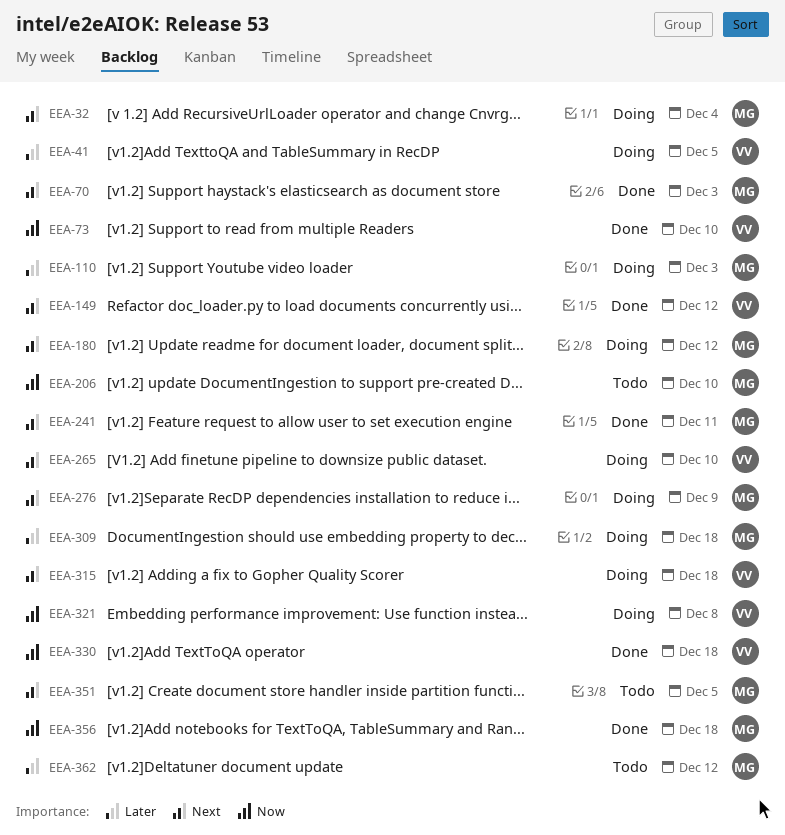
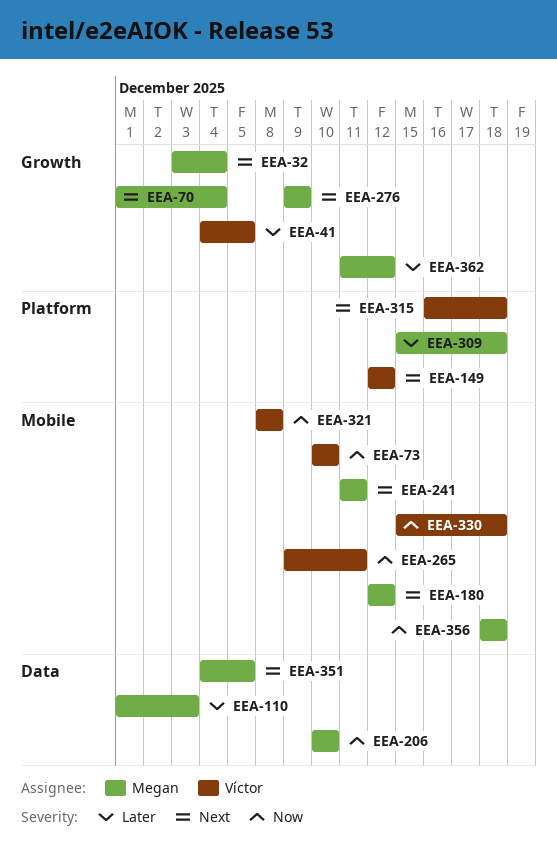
EEA-70, due: Dec 3 -> Dec 4
EEA-265, priority: Next -> Now
EEA-265, due: Dec 10 -> Dec 11

